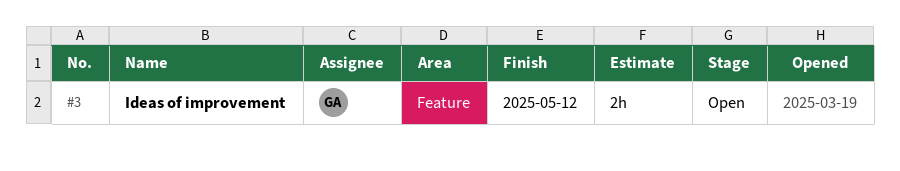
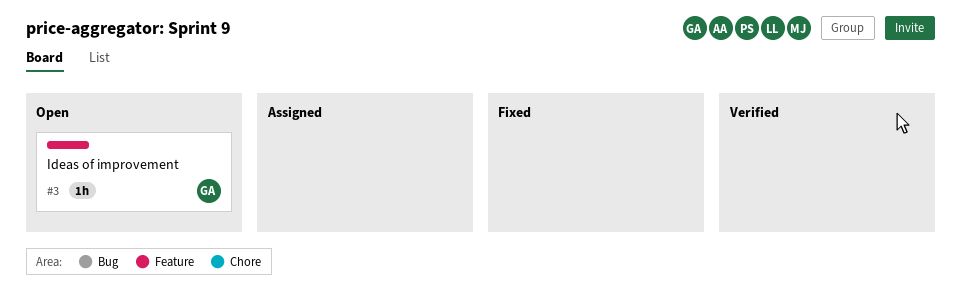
#3, estimate: 2h -> 1h

